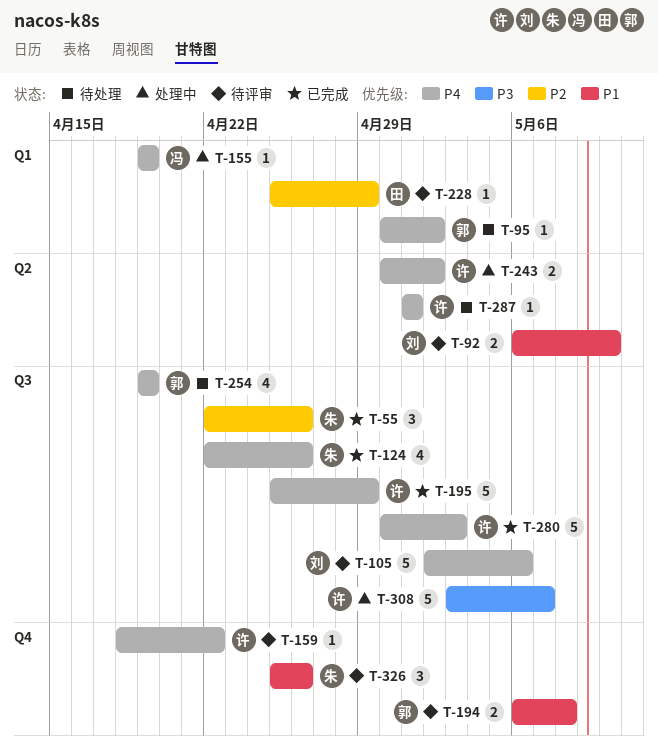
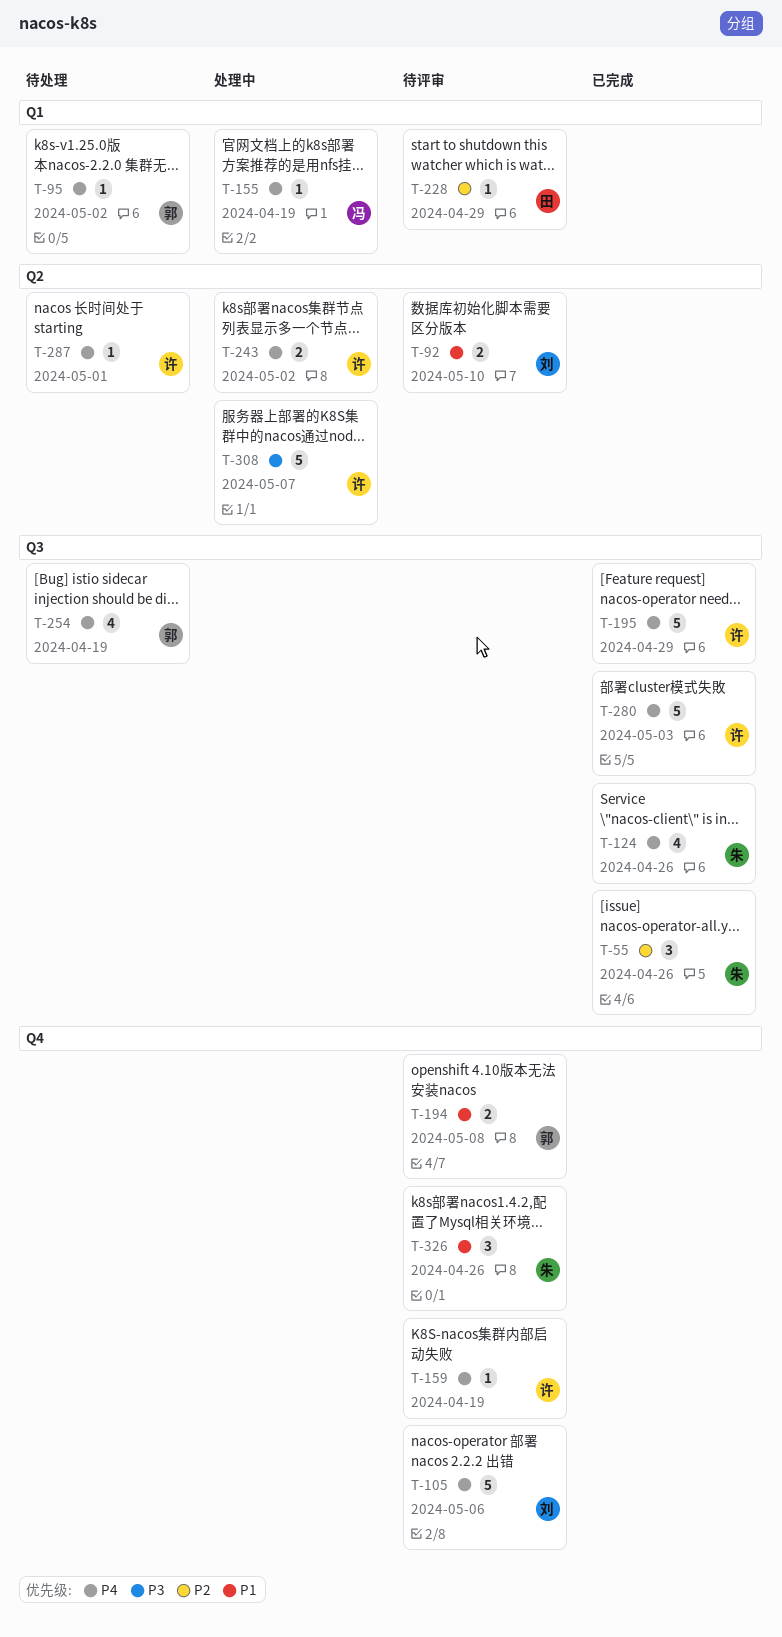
T-105, label: Q3 -> Q4
T-159, due: Apr 22 -> Apr 19
T-308, label: Q3 -> Q2

